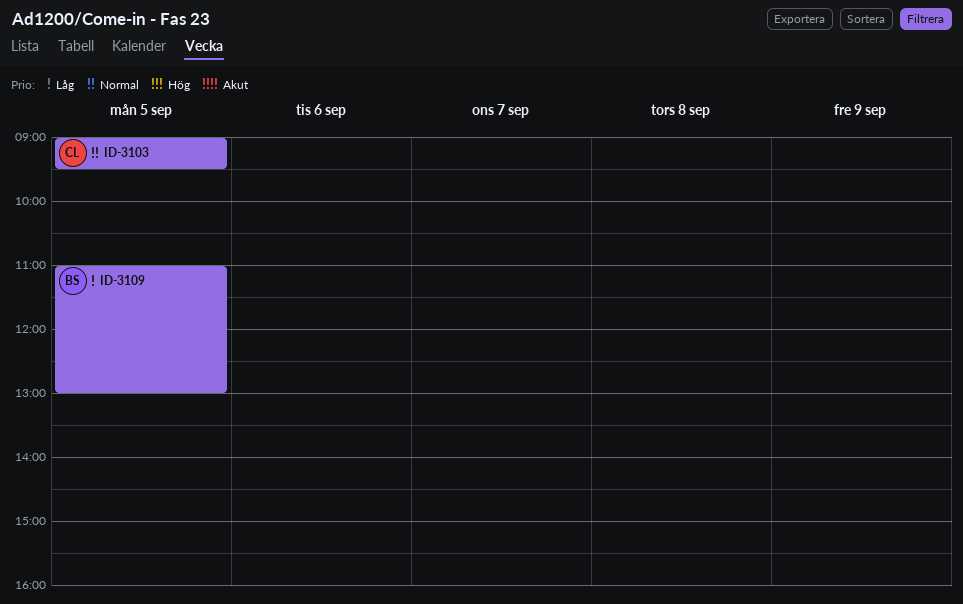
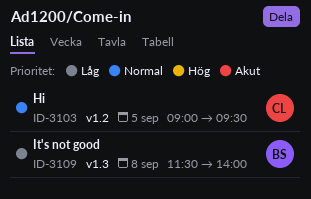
ID-3109, day: Sep 5 -> Sep 8
ID-3109, begins: 11:00 -> 11:30
ID-3109, ends: 13:00 -> 14:00

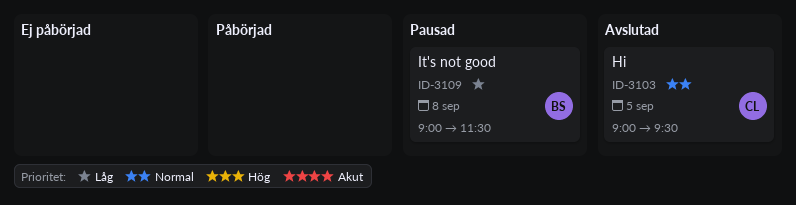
ID-3109, begins: 11:30 -> 09:00
ID-3109, ends: 14:00 -> 11:30

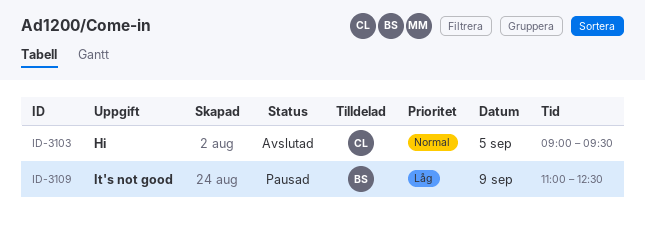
ID-3109, day: Sep 8 -> Sep 9
ID-3109, begins: 09:00 -> 11:00
ID-3109, ends: 11:30 -> 12:30

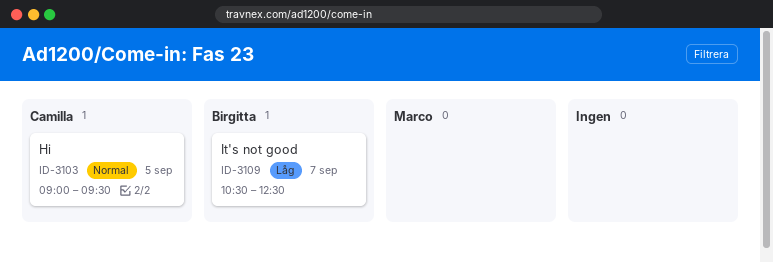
ID-3109, day: Sep 9 -> Sep 7
ID-3109, begins: 11:00 -> 10:30

